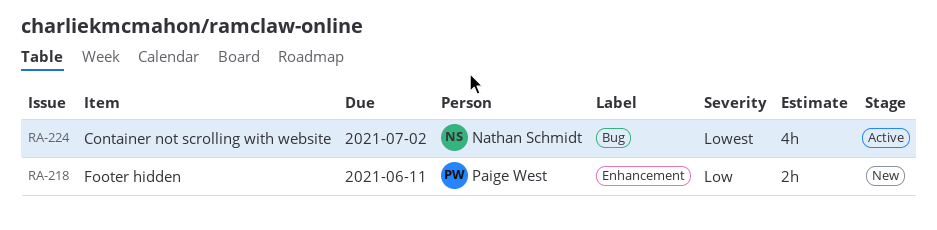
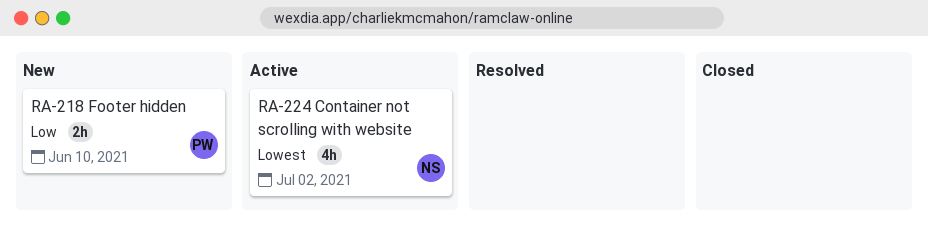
RA-218, due: Jun 11 -> Jun 10

